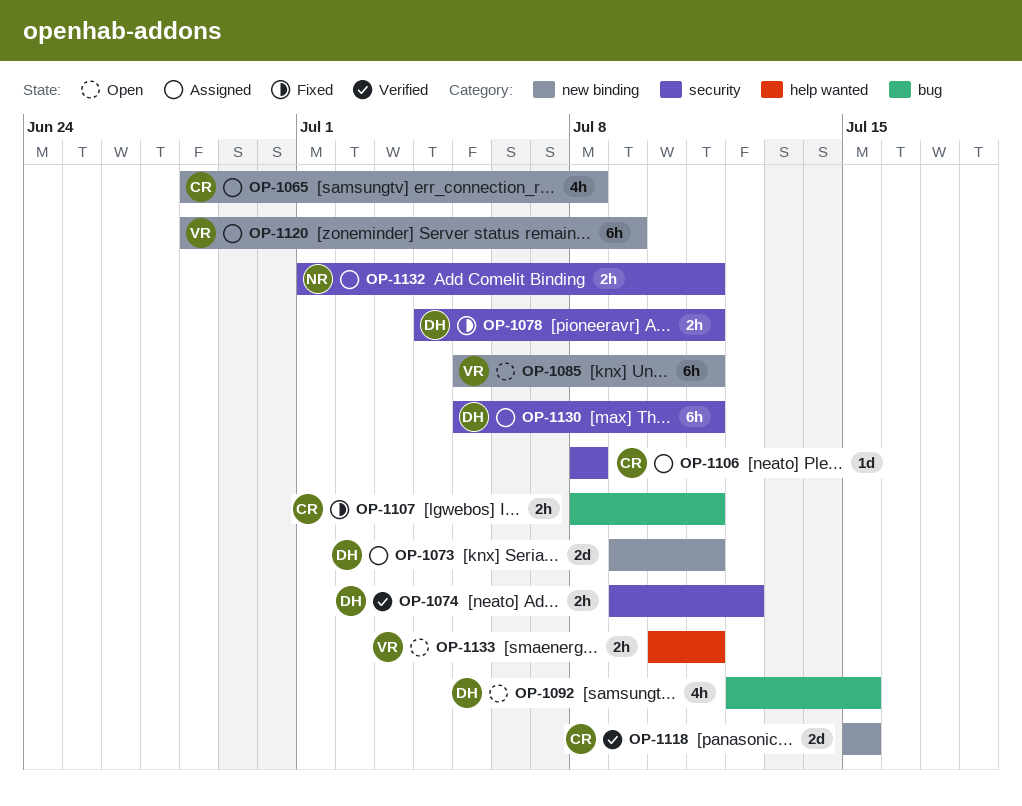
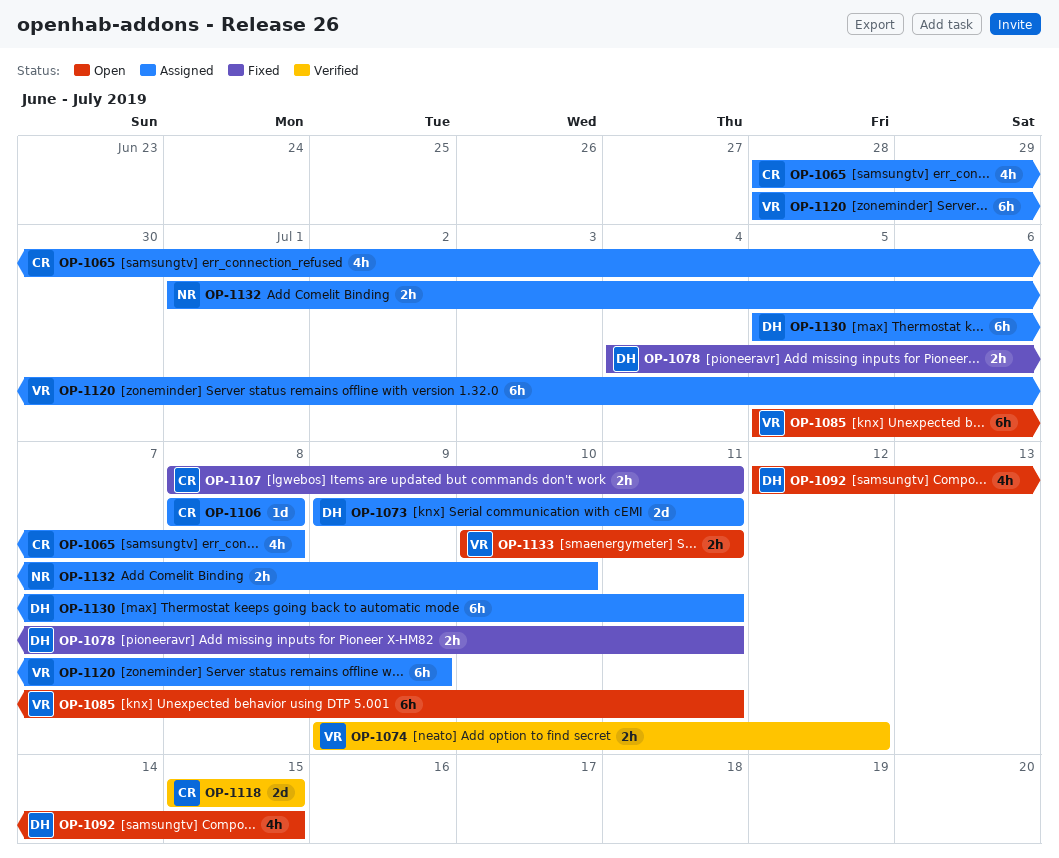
OP-1074, owner: DH -> VR
OP-1132, due: Jul 11 -> Jul 10

